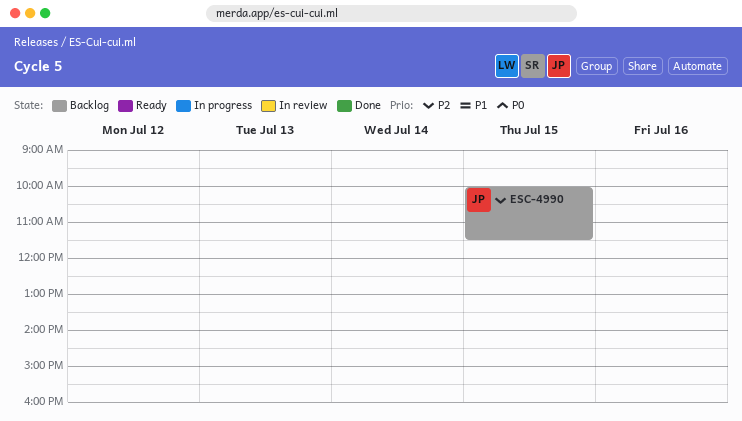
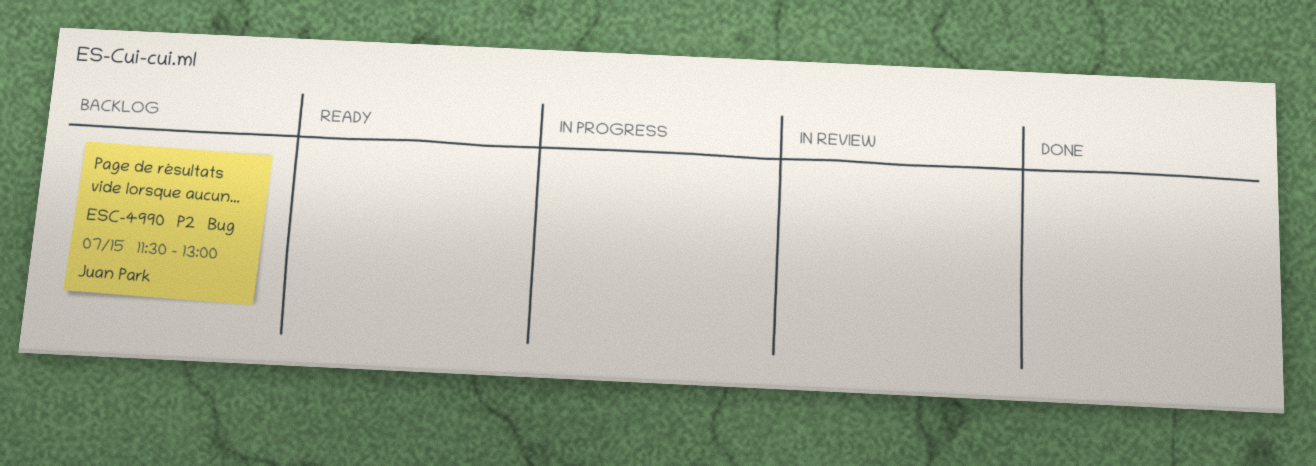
ESC-4990, begins: 10:00 -> 11:30
ESC-4990, ends: 11:30 -> 13:00

